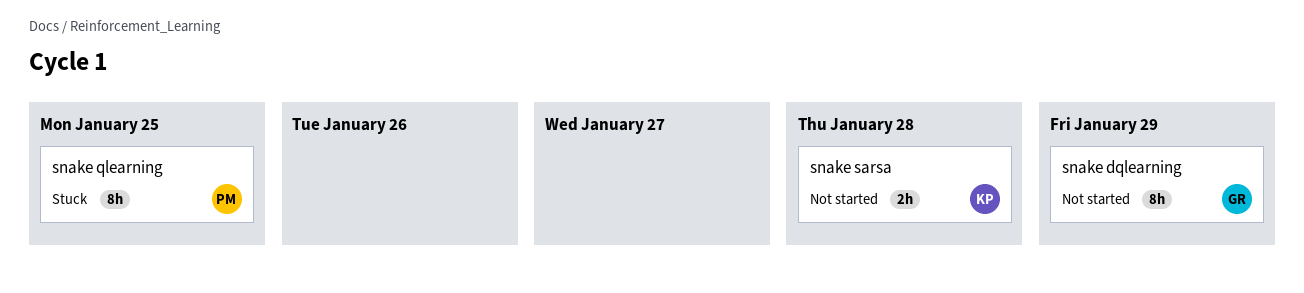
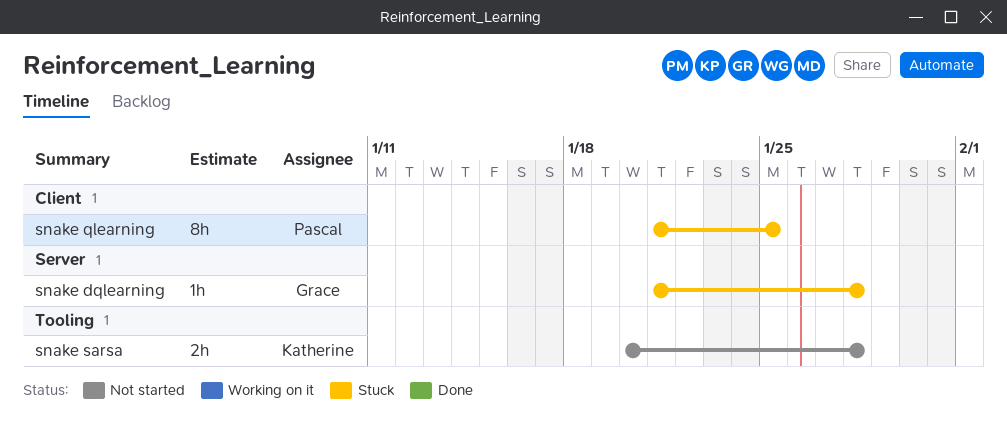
snake dqlearning, status: Not started -> Stuck
snake dqlearning, estimate: 8h -> 1h
snake dqlearning, due: Jan 29 -> Jan 28

